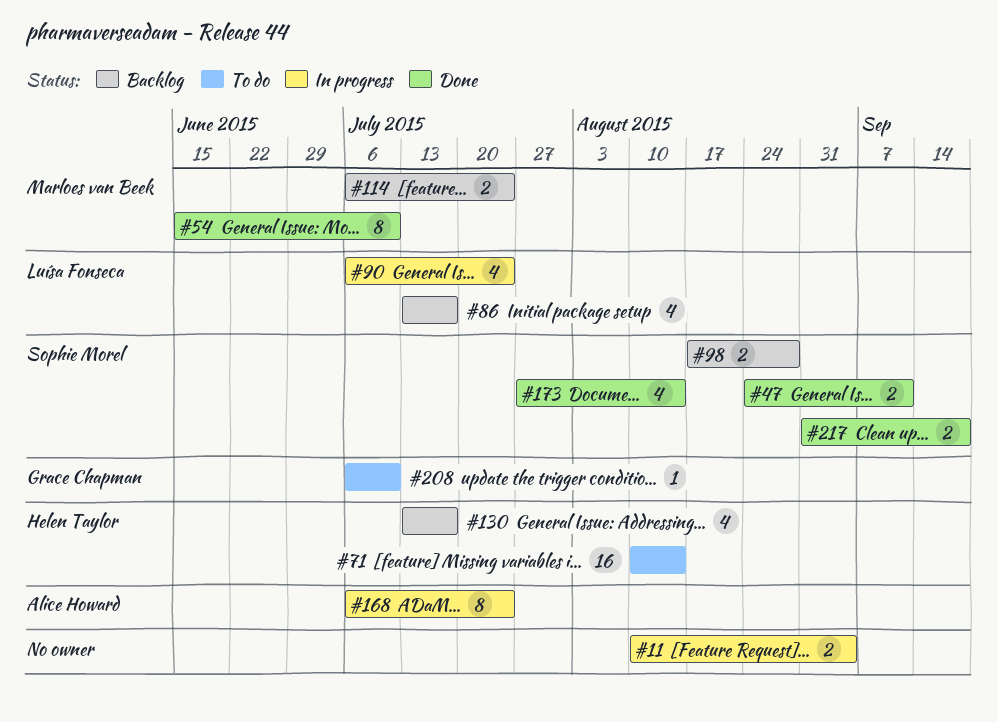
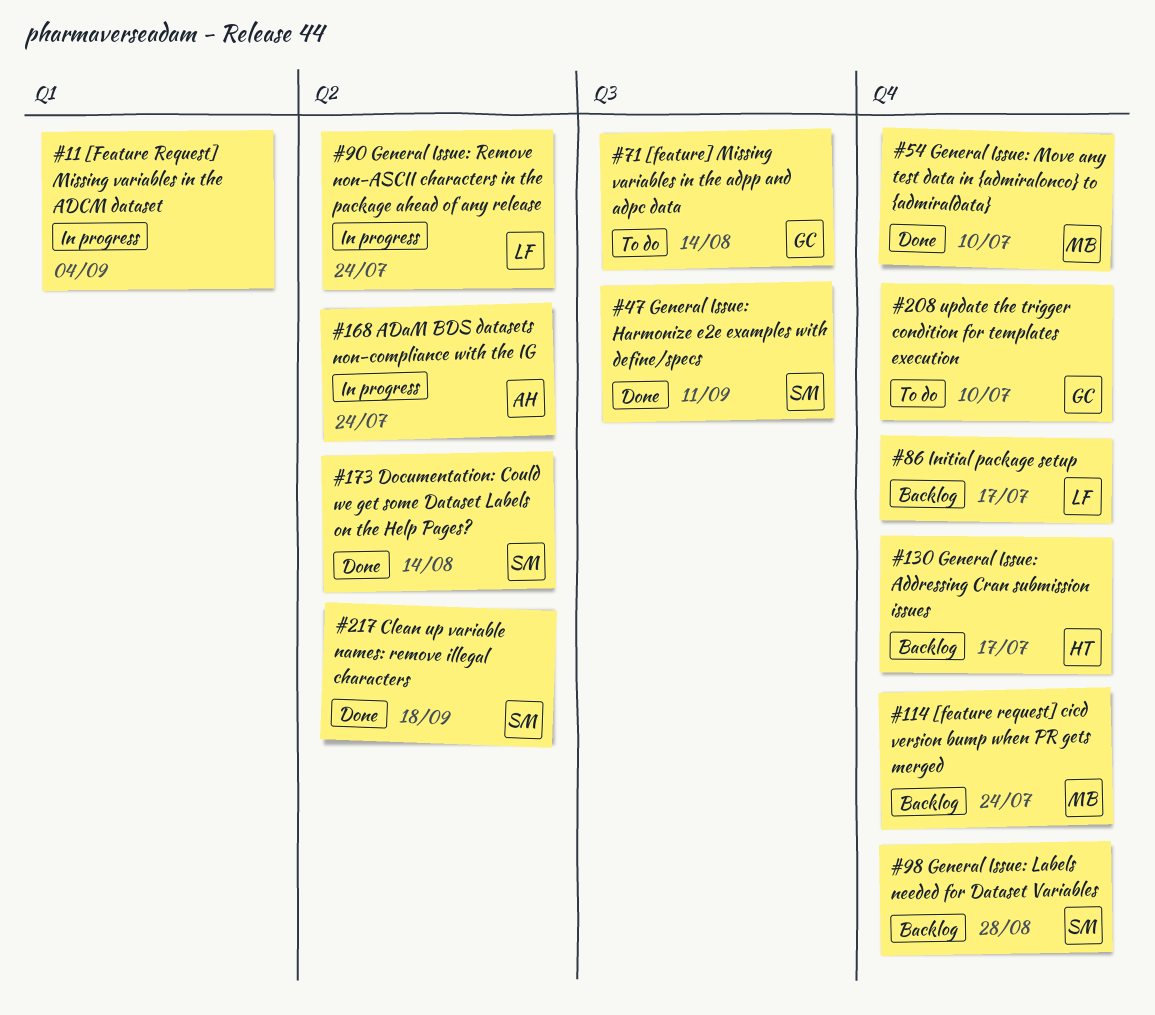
#71, owner: Helen Taylor -> Grace Chapman

